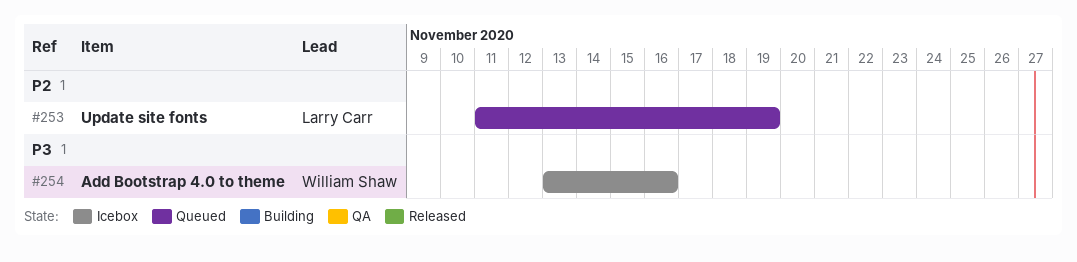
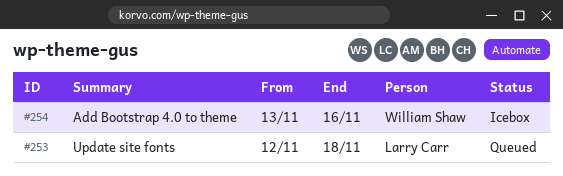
#253, start: Nov 11 -> Nov 12
#253, due: Nov 19 -> Nov 18

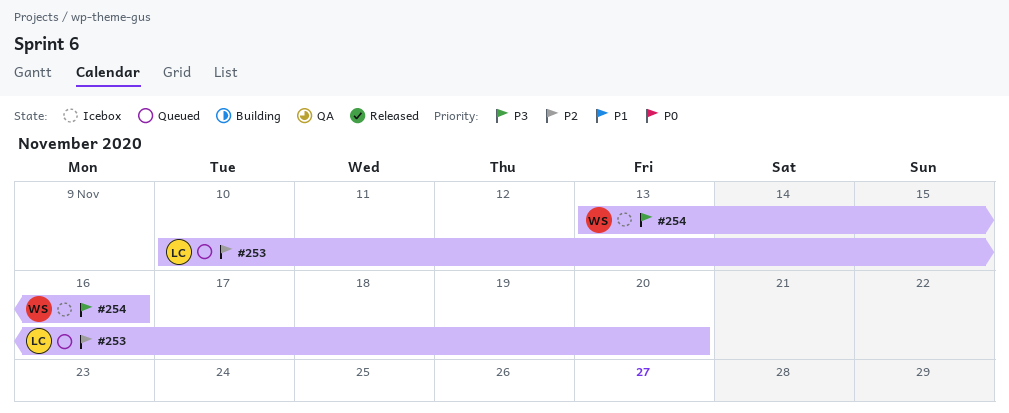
#253, start: Nov 12 -> Nov 10
#253, due: Nov 18 -> Nov 20

